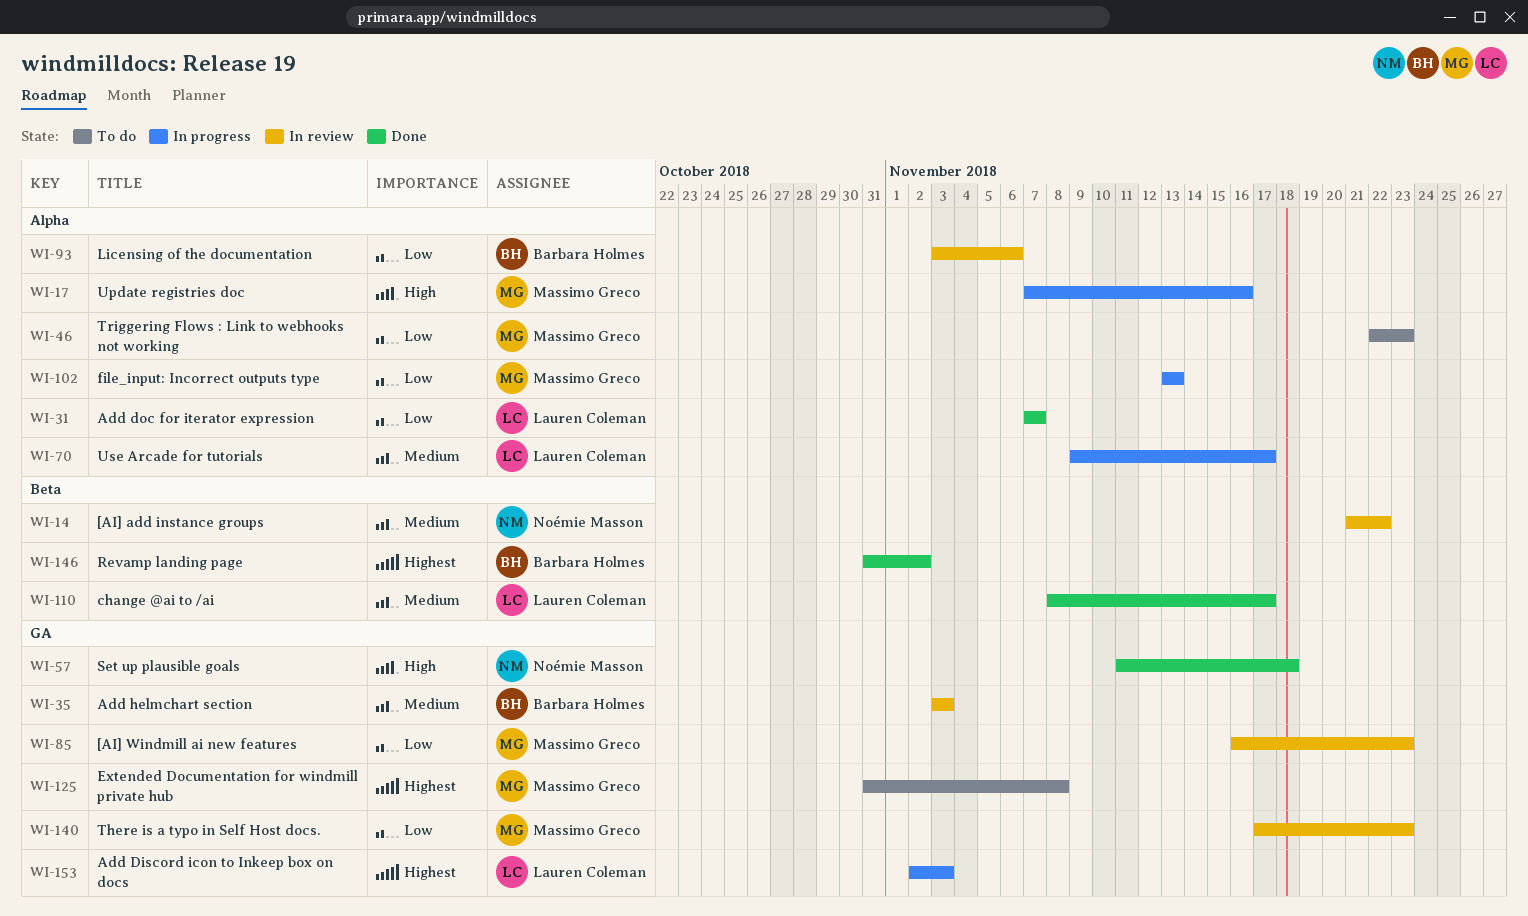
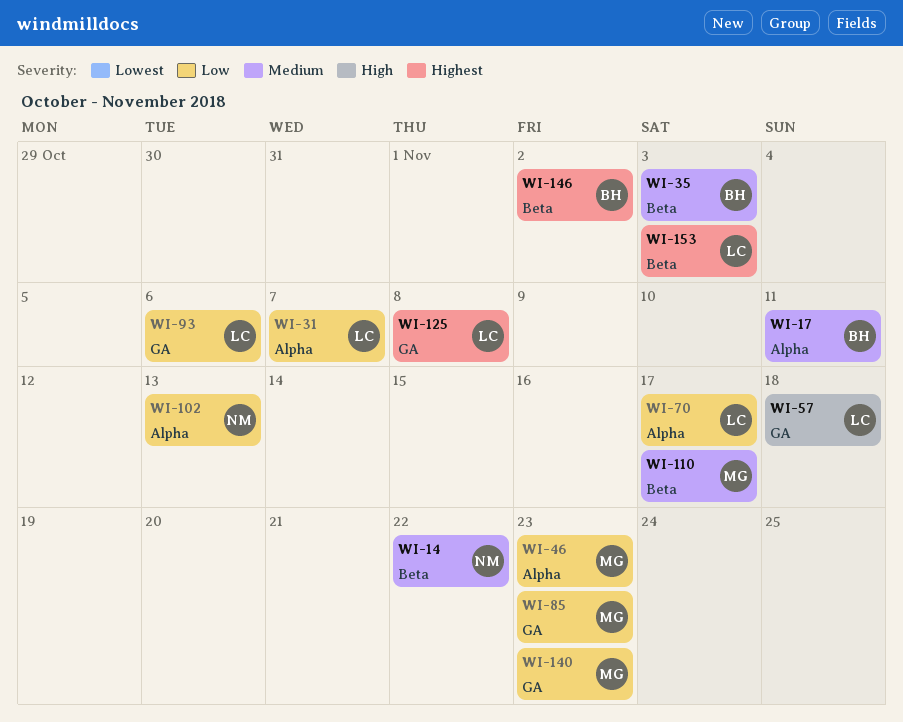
WI-17, owner: Massimo Greco -> Barbara Holmes
WI-17, priority: High -> Medium
WI-17, due: Nov 16 -> Nov 11
WI-35, label: GA -> Beta
WI-57, owner: Noémie Masson -> Lauren Coleman
WI-70, priority: Medium -> Low
WI-93, owner: Barbara Holmes -> Lauren Coleman
WI-93, label: Alpha -> GA
WI-102, owner: Massimo Greco -> Noémie Masson
WI-110, owner: Lauren Coleman -> Massimo Greco
WI-125, owner: Massimo Greco -> Lauren Coleman
WI-153, label: GA -> Beta

